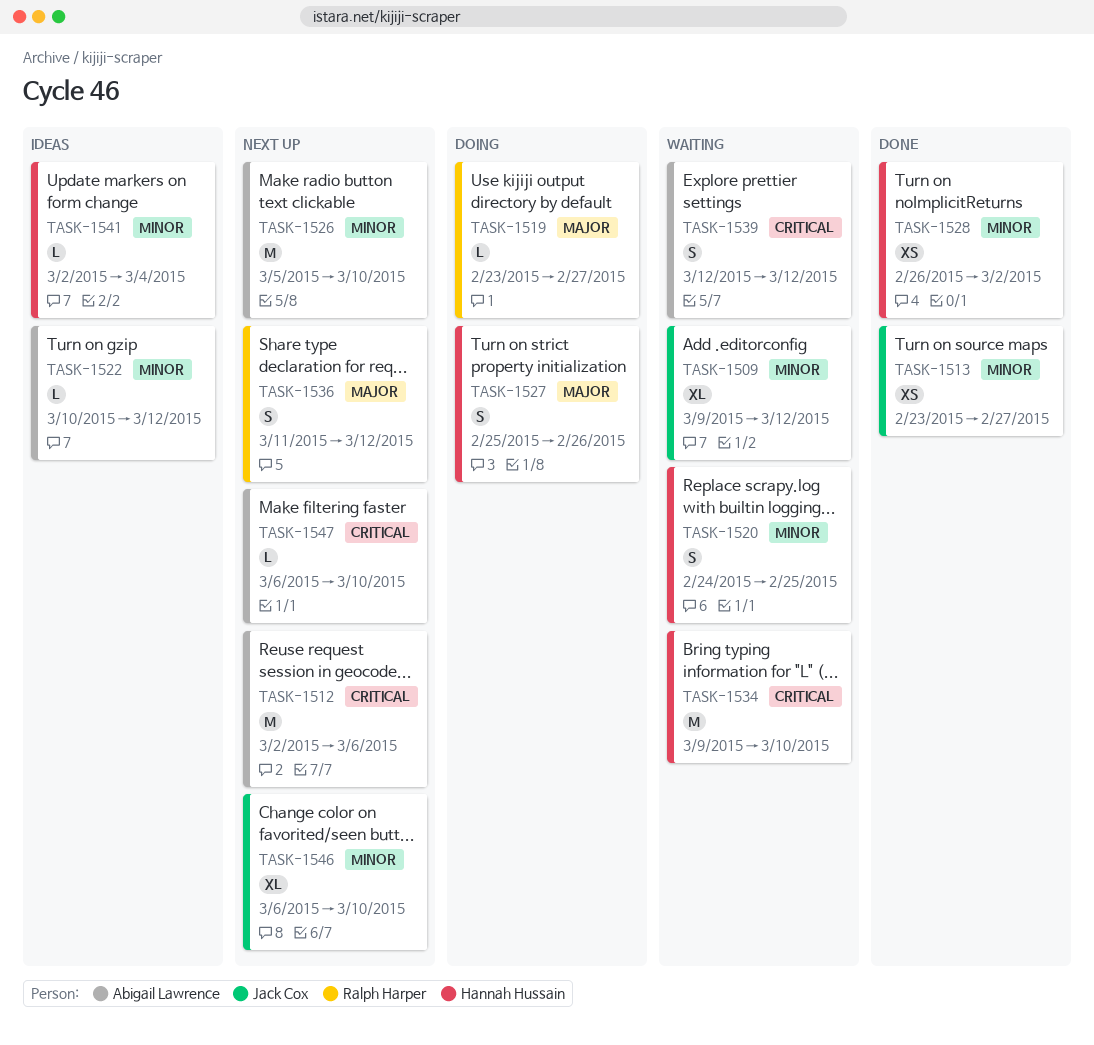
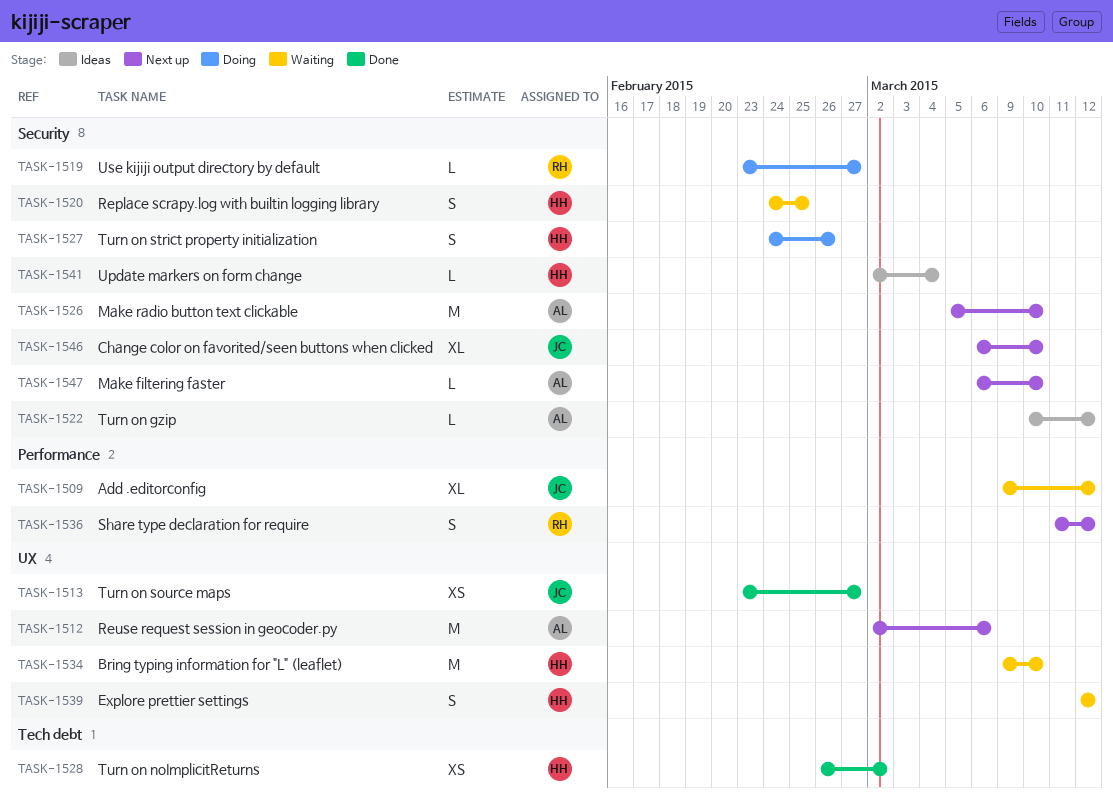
TASK-1527, start: Feb 25 -> Feb 24
TASK-1539, owner: Abigail Lawrence -> Hannah Hussain

